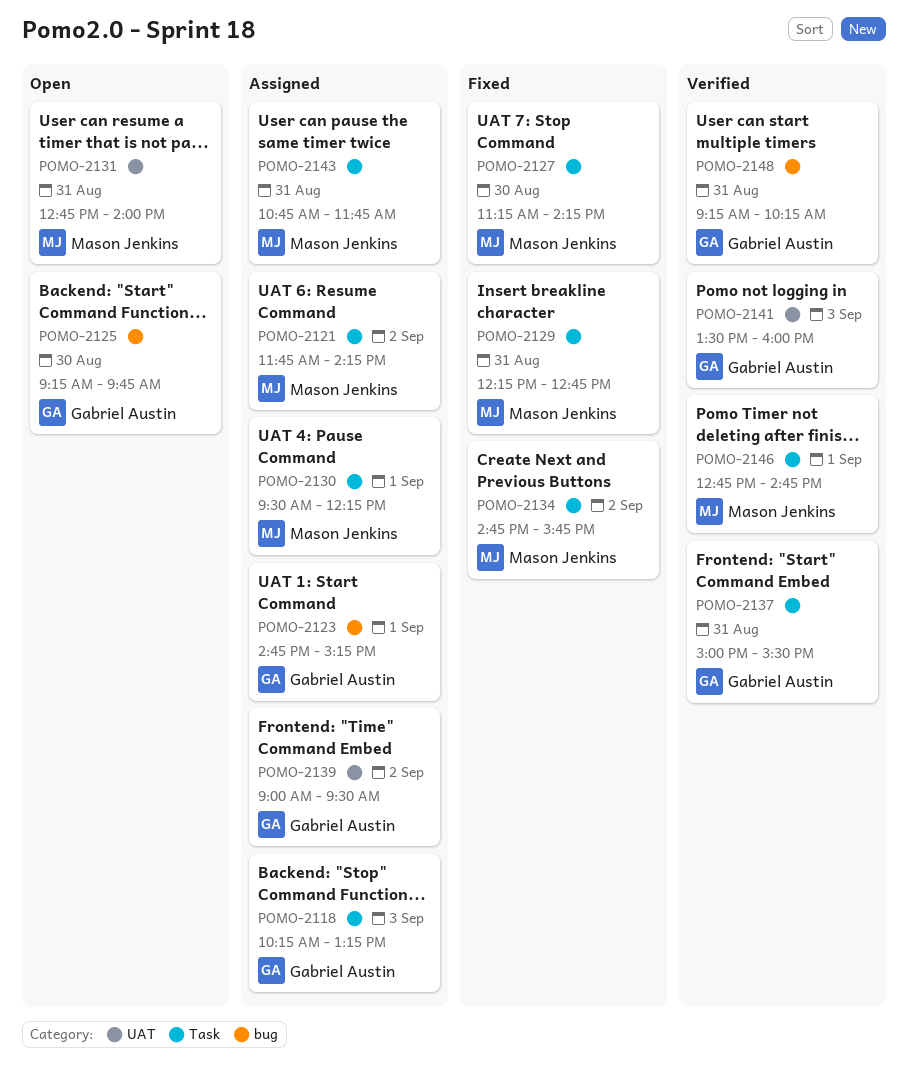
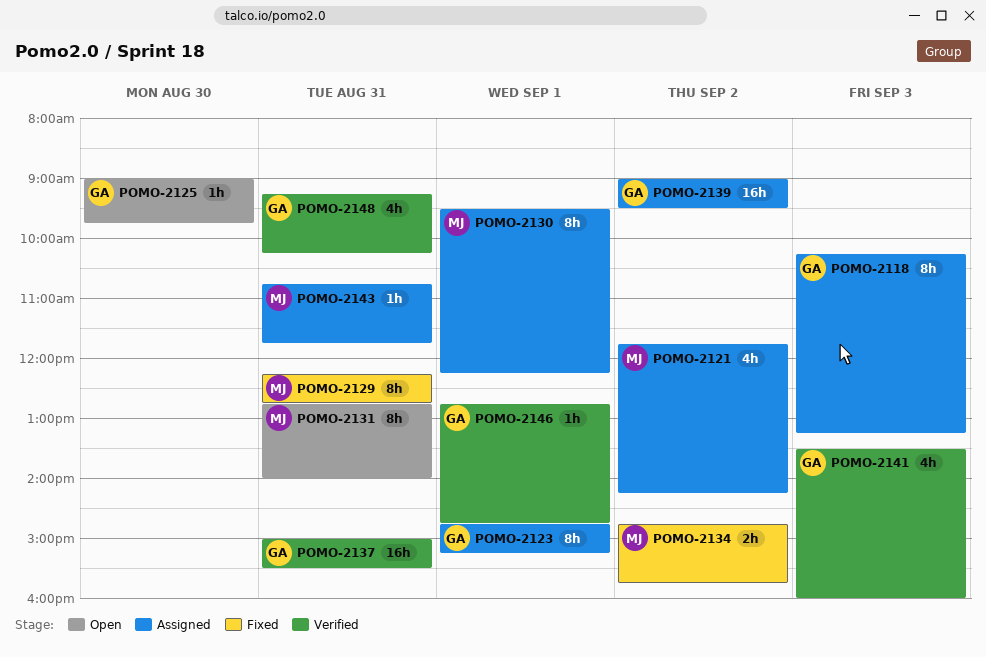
POMO-2125, begins: 09:15 -> 09:00
POMO-2127: present -> none
POMO-2146, owner: Mason Jenkins -> Gabriel Austin

